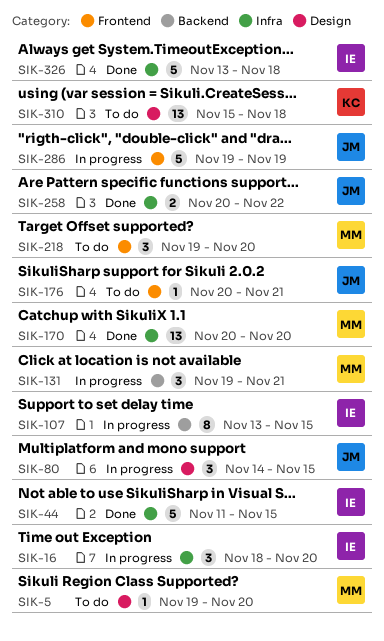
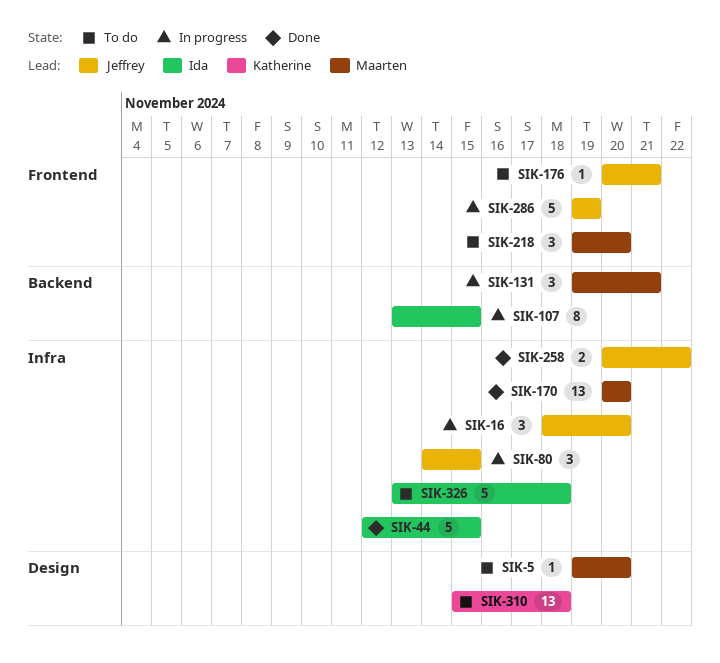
SIK-16, owner: Ida -> Jeffrey
SIK-44, start: Nov 11 -> Nov 12
SIK-80, label: Design -> Infra
SIK-326, status: Done -> To do

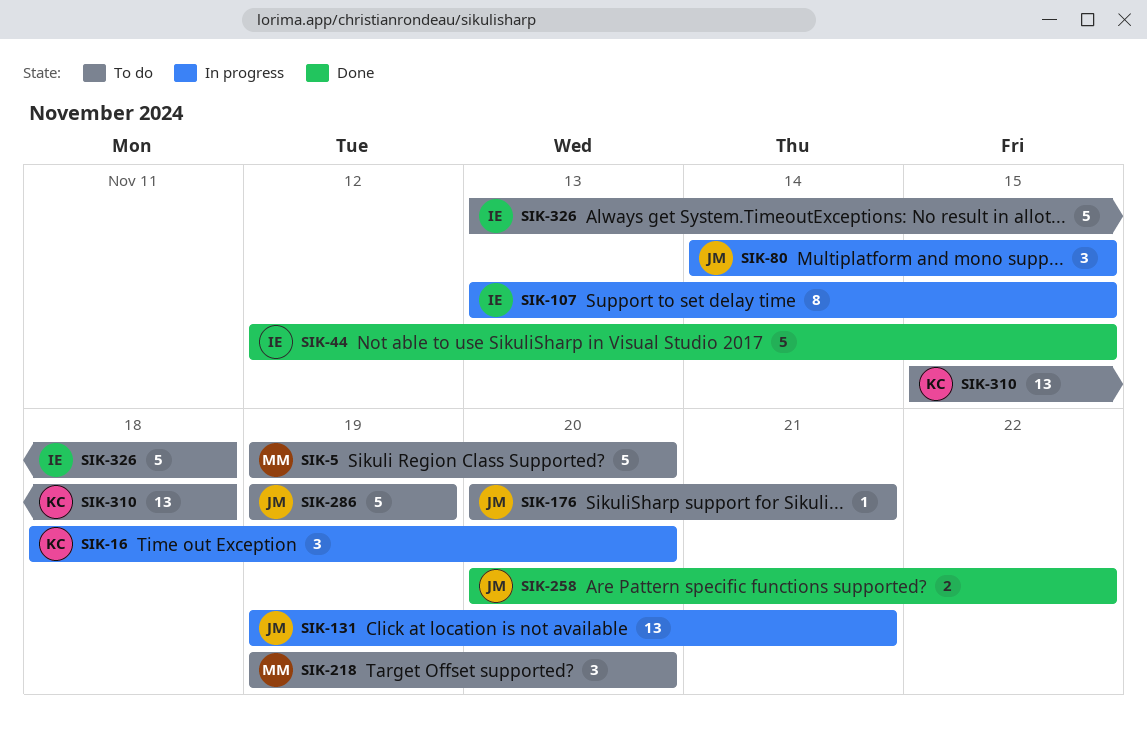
SIK-5, estimate: 1 -> 5
SIK-16, owner: Jeffrey -> Katherine
SIK-131, owner: Maarten -> Jeffrey
SIK-131, estimate: 3 -> 13
SIK-170: present -> none
SIK-286, status: In progress -> To do

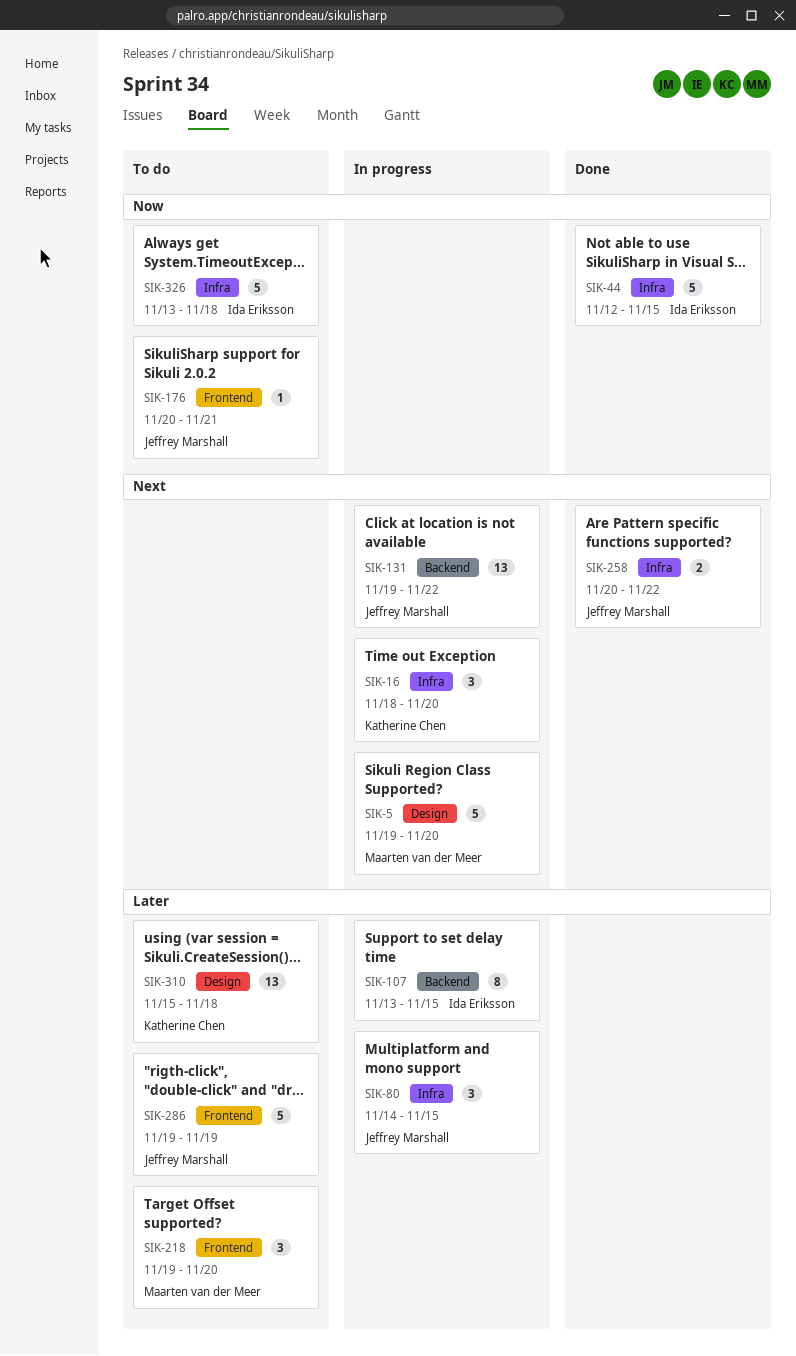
SIK-5, status: To do -> In progress
SIK-131, due: Nov 21 -> Nov 22

